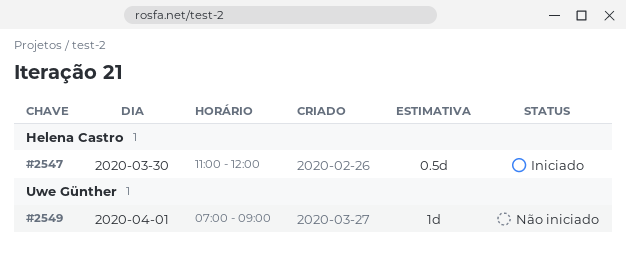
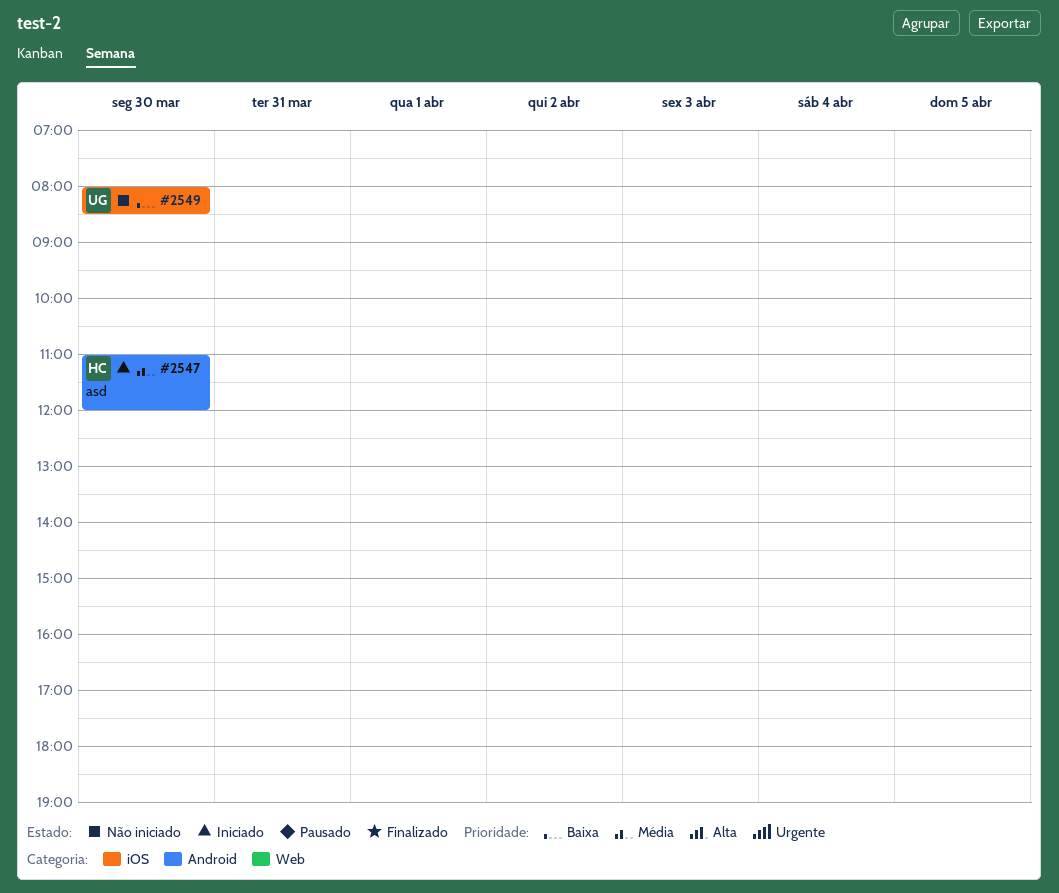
#2549, day: Apr 1 -> Mar 30
#2549, begins: 07:00 -> 08:00
#2549, ends: 09:00 -> 08:30

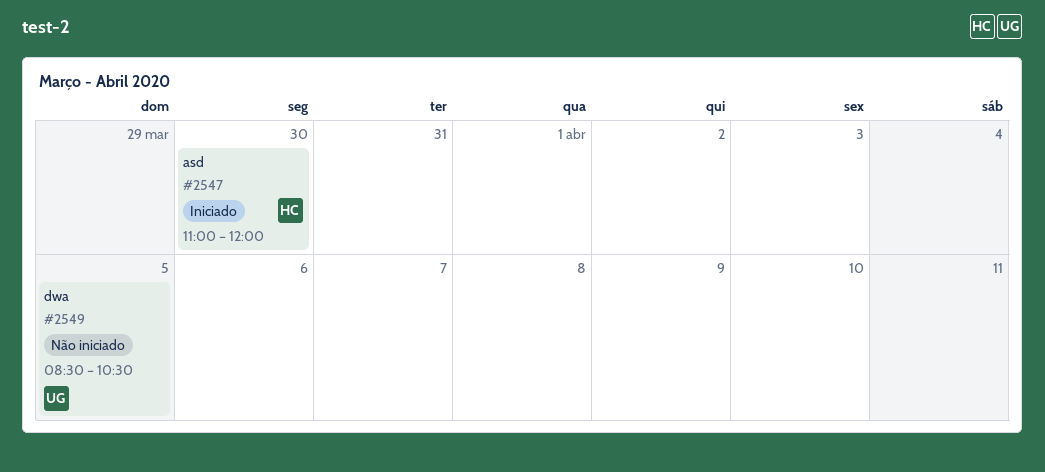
#2549, day: Mar 30 -> Apr 5
#2549, begins: 08:00 -> 08:30
#2549, ends: 08:30 -> 10:30

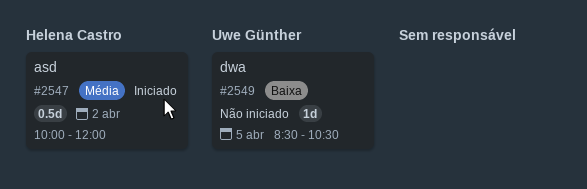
#2547, day: Mar 30 -> Apr 2
#2547, begins: 11:00 -> 10:00

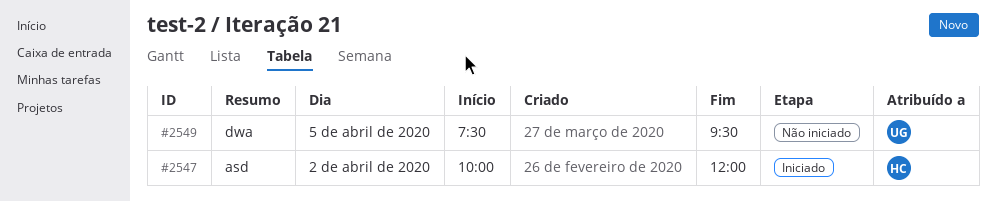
#2549, begins: 08:30 -> 07:30
#2549, ends: 10:30 -> 09:30

